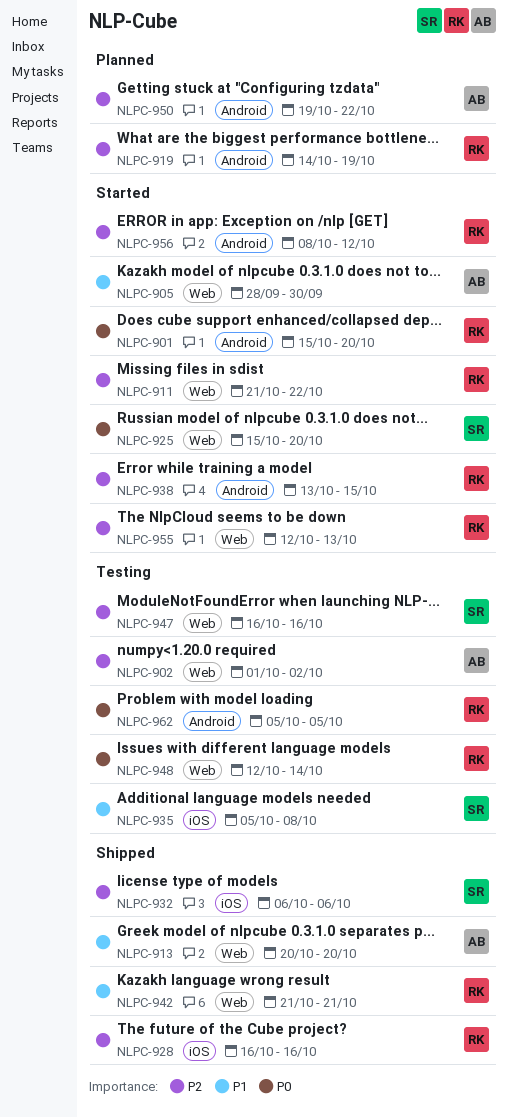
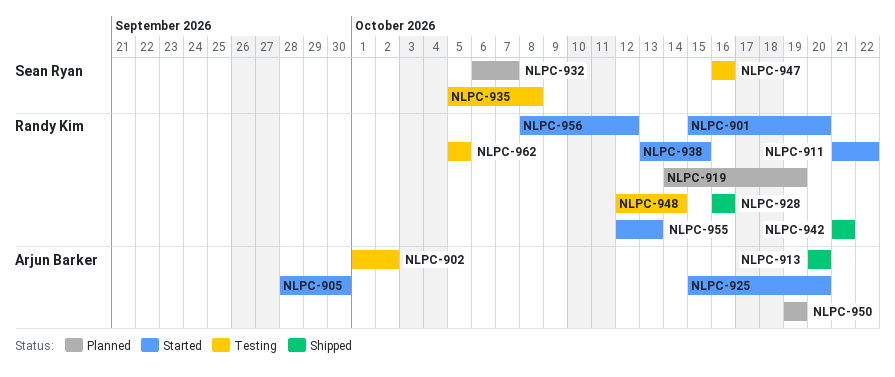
NLPC-925, owner: Sean Ryan -> Arjun Barker
NLPC-932, status: Shipped -> Planned
NLPC-932, due: Oct 6 -> Oct 7
NLPC-950, due: Oct 22 -> Oct 19

